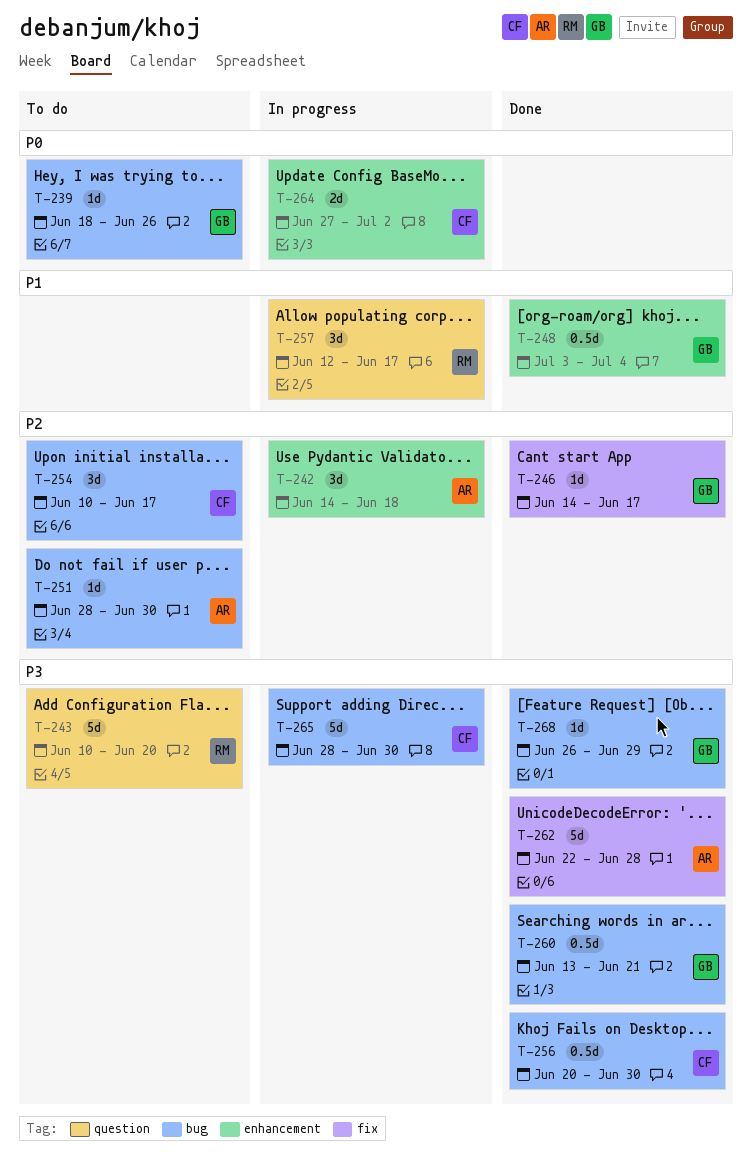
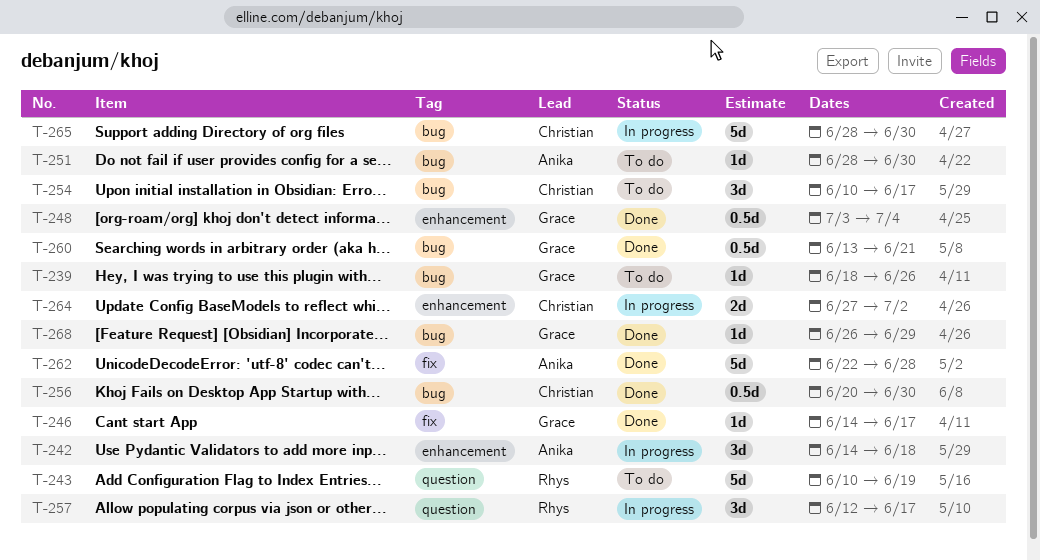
T-243, due: Jun 20 -> Jun 19

